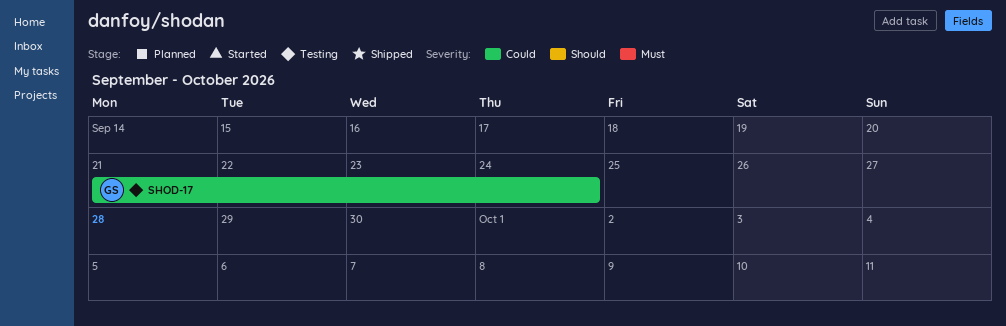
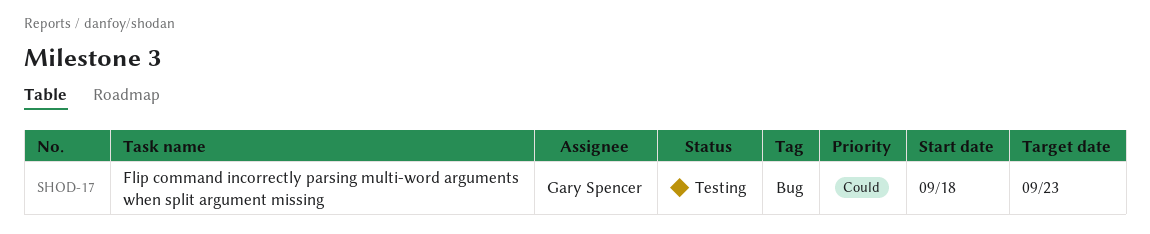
SHOD-17, start: Sep 21 -> Sep 18
SHOD-17, due: Sep 24 -> Sep 23

